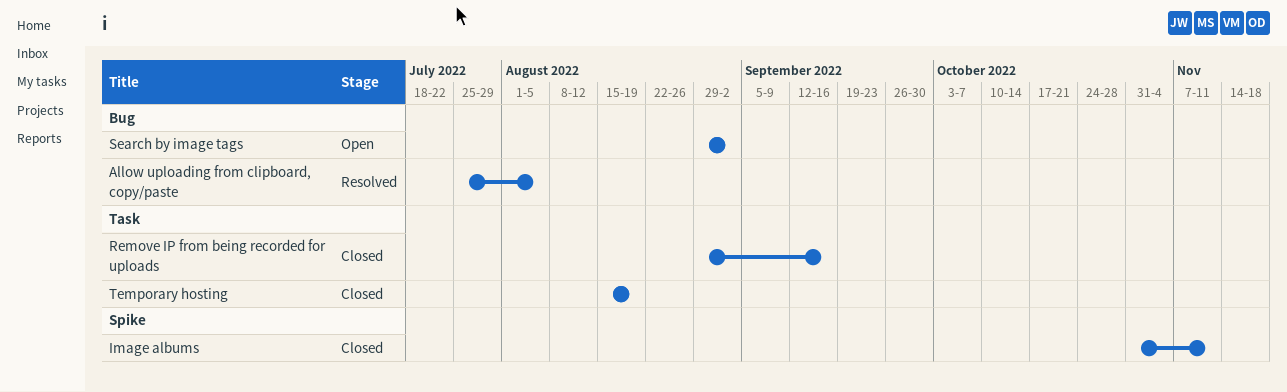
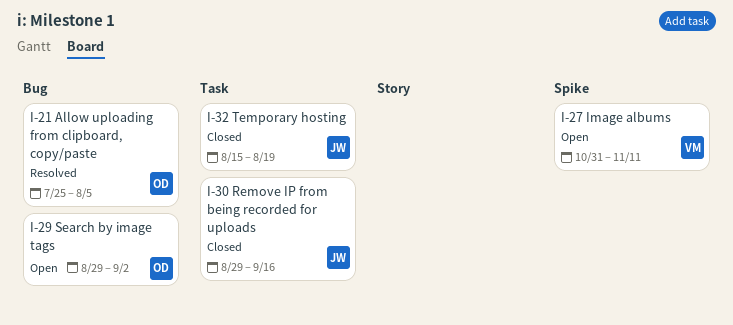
Image albums, status: Closed -> Open

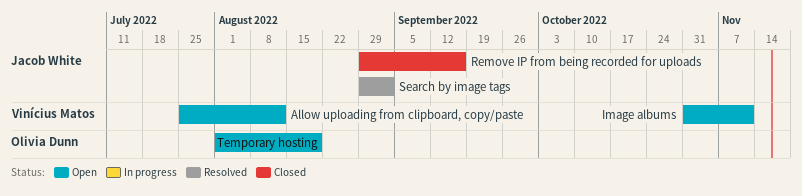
Allow uploading from clipboard, copy/paste, status: Resolved -> Open
Allow uploading from clipboard, copy/paste, owner: Olivia Dunn -> Vinícius Matos
Allow uploading from clipboard, copy/paste, due: Aug 5 -> Aug 12
Search by image tags, status: Open -> Resolved
Search by image tags, owner: Olivia Dunn -> Jacob White
Temporary hosting, status: Closed -> Open
Temporary hosting, owner: Jacob White -> Olivia Dunn
Temporary hosting, start: Aug 15 -> Aug 1

